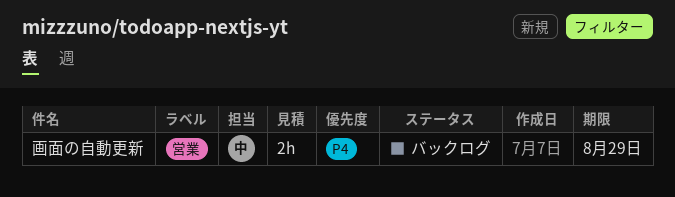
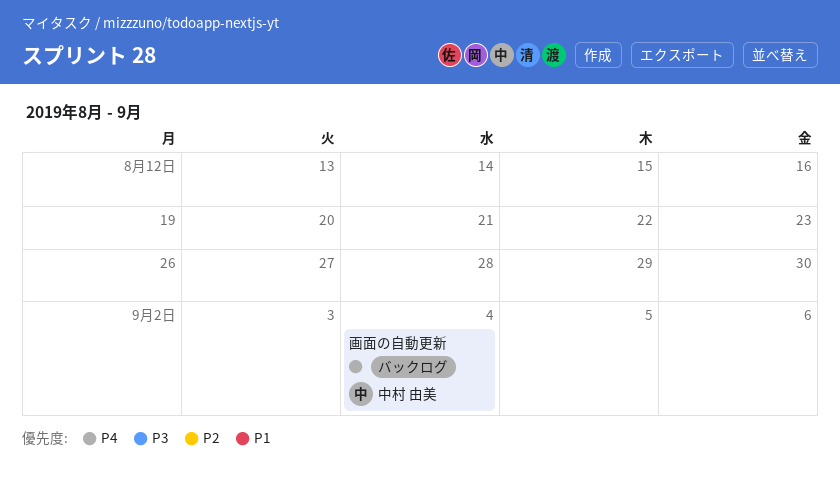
画面の自動更新, due: Aug 29 -> Sep 4

